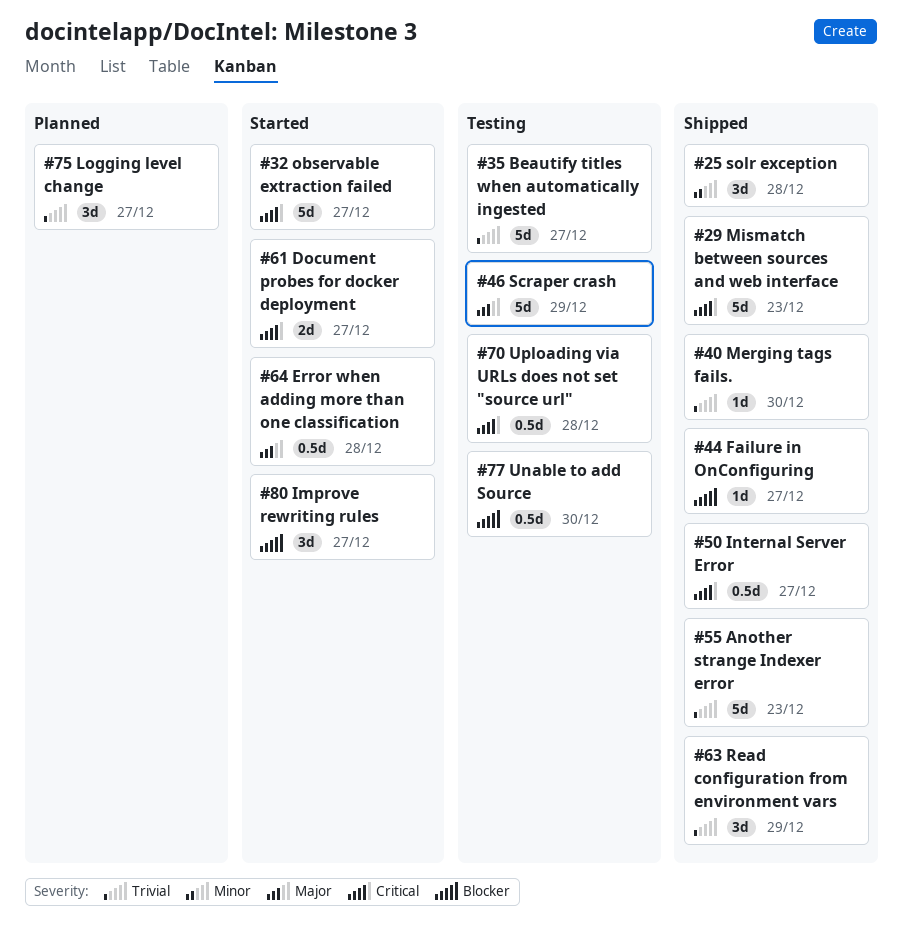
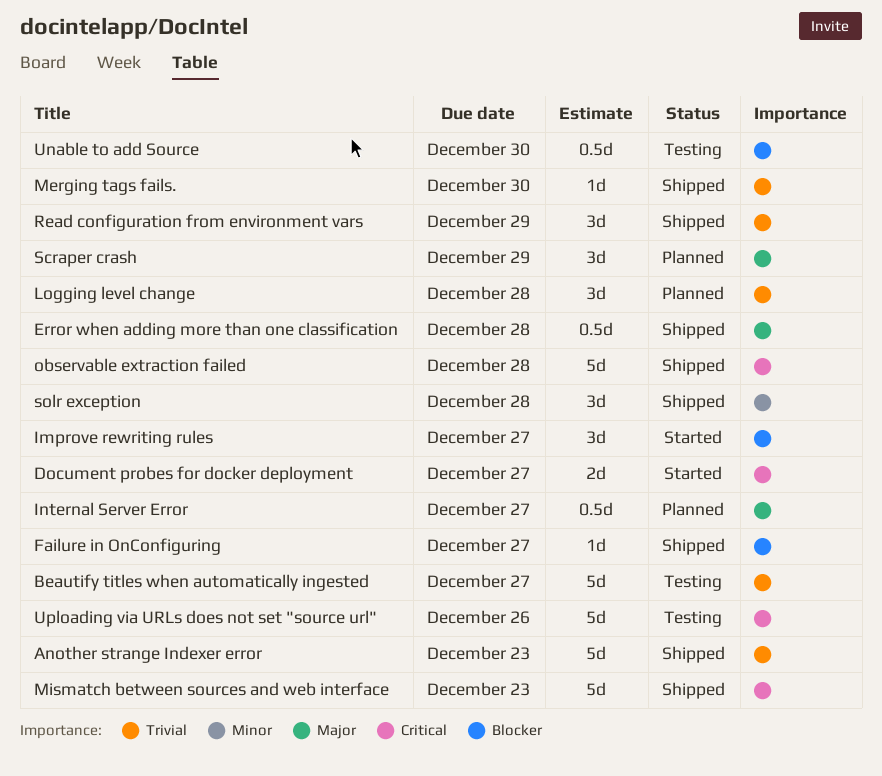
Error when adding more than one classification, status: Started -> Shipped
Internal Server Error, status: Shipped -> Planned
Internal Server Error, priority: Critical -> Major
Logging level change, due: Dec 27 -> Dec 28
observable extraction failed, status: Started -> Shipped
observable extraction failed, due: Dec 27 -> Dec 28
Scraper crash, status: Testing -> Planned
Scraper crash, estimate: 5d -> 3d
Uploading via URLs does not set "source url", estimate: 0.5d -> 5d
Uploading via URLs does not set "source url", due: Dec 28 -> Dec 26

